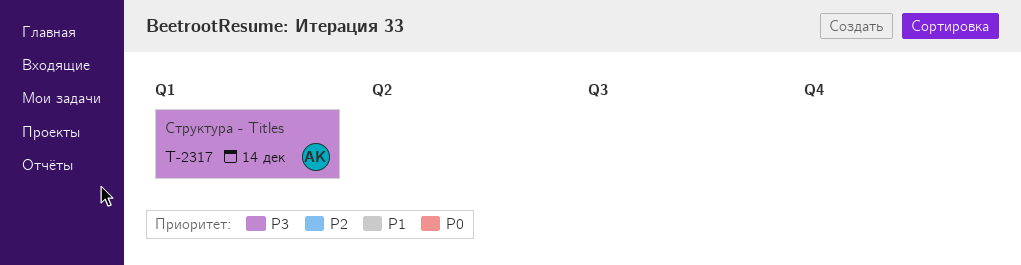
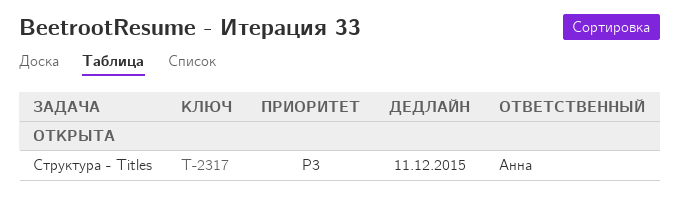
T-2317, due: Dec 14 -> Dec 11

